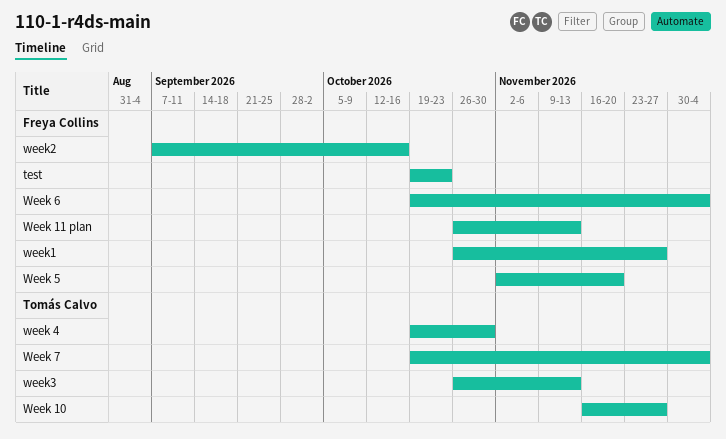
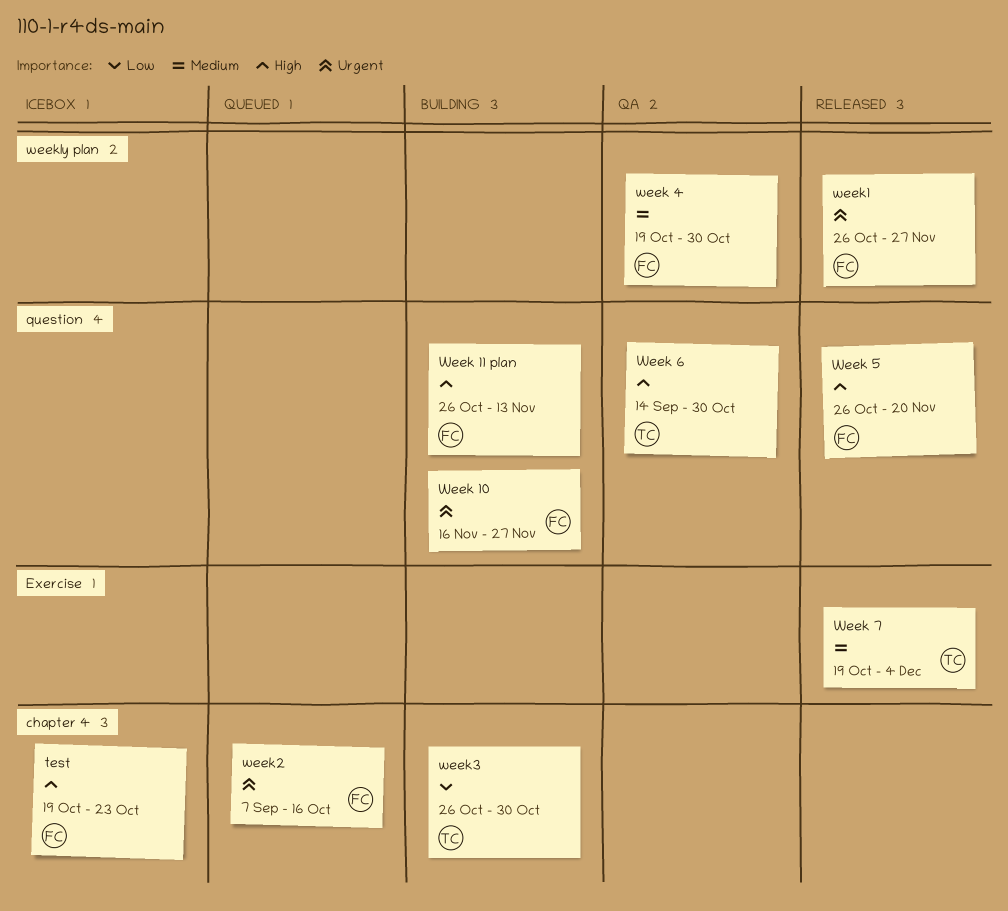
Week 10, owner: Tomás Calvo -> Freya Collins
week 4, owner: Tomás Calvo -> Freya Collins
Week 5, start: Nov 2 -> Oct 26
Week 6, owner: Freya Collins -> Tomás Calvo
Week 6, start: Oct 19 -> Sep 14
Week 6, due: Dec 4 -> Oct 30
week3, due: Nov 13 -> Oct 30

